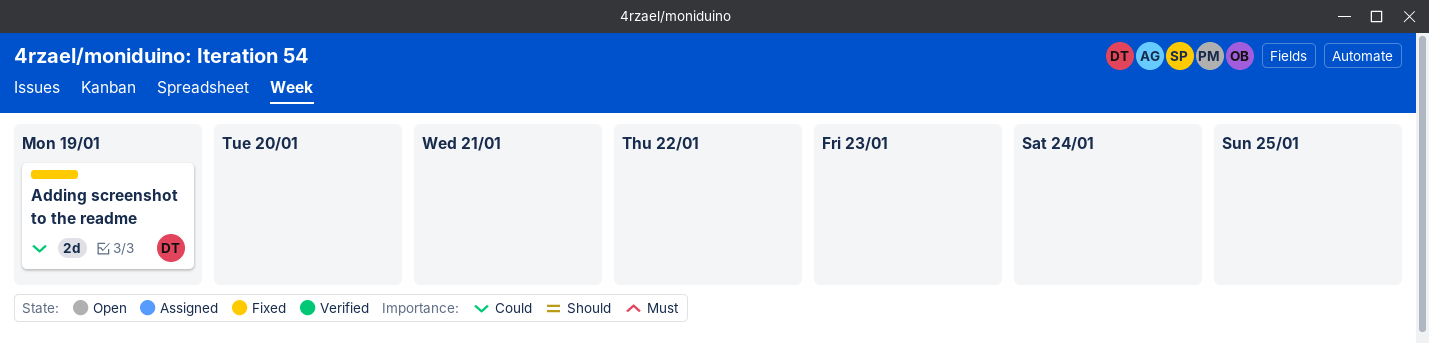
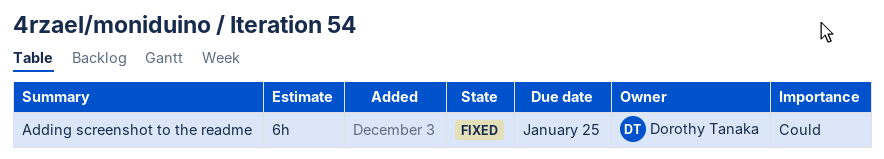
Adding screenshot to the readme, estimate: 2d -> 6h
Adding screenshot to the readme, due: Jan 19 -> Jan 25

